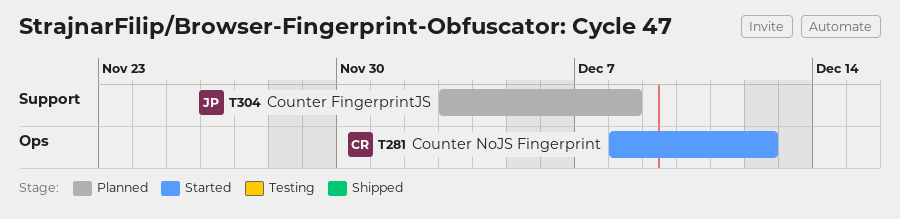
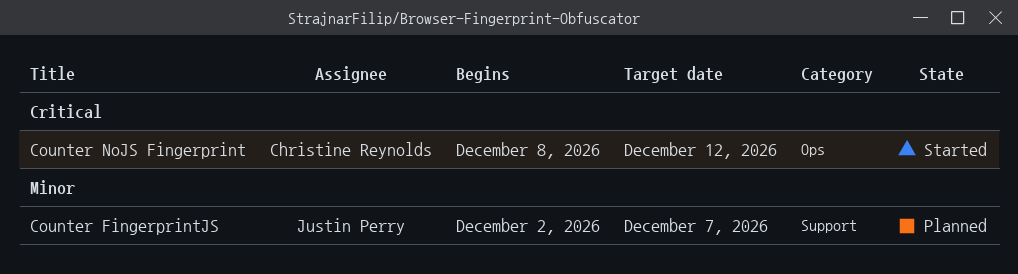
Counter FingerprintJS, start: Dec 3 -> Dec 2
Counter FingerprintJS, due: Dec 8 -> Dec 7

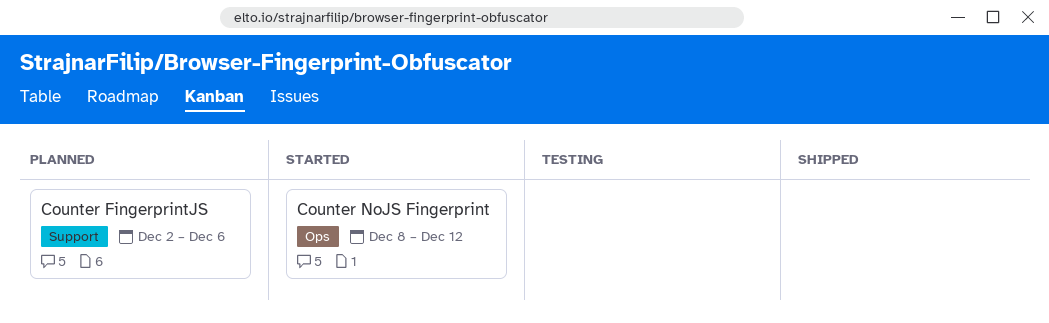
Counter FingerprintJS, due: Dec 7 -> Dec 6

